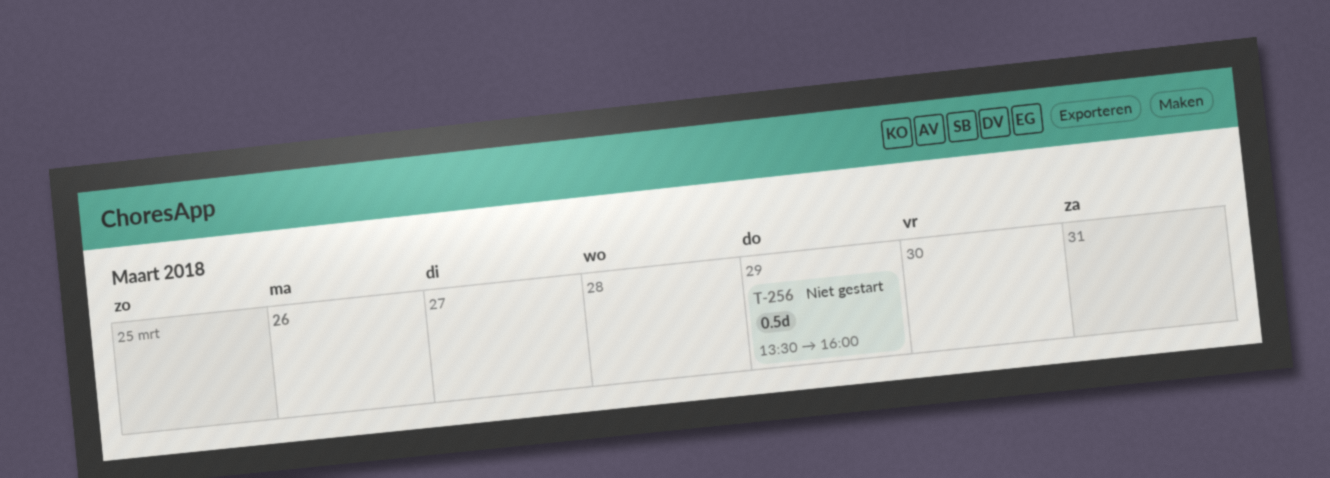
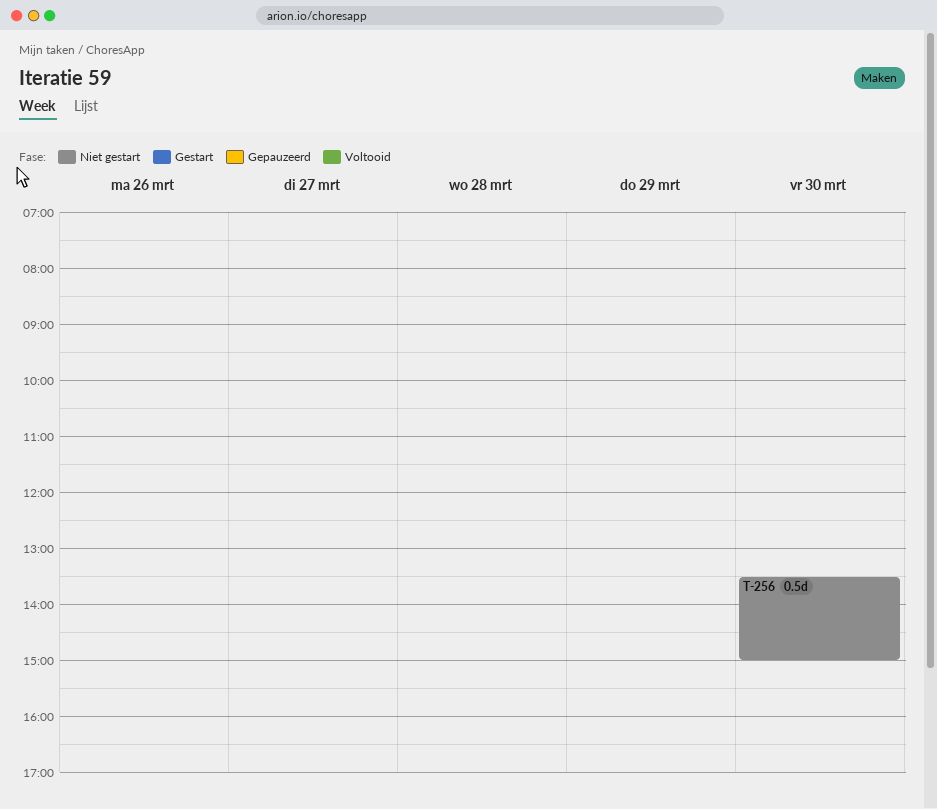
T-256, day: Mar 29 -> Mar 30
T-256, ends: 16:00 -> 15:00

